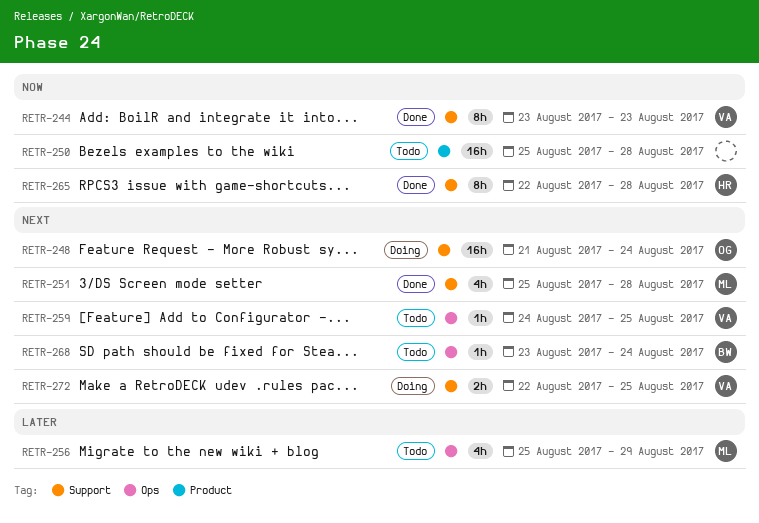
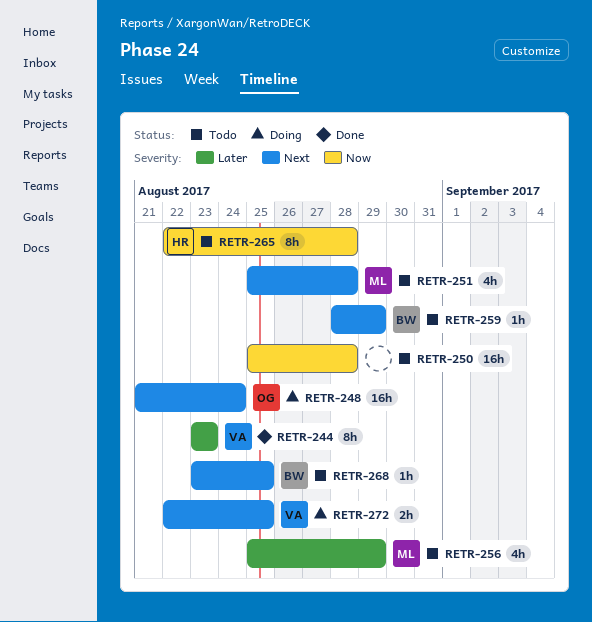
RETR-244, priority: Now -> Later
RETR-251, status: Done -> Todo
RETR-259, owner: VA -> BW
RETR-259, start: Aug 24 -> Aug 28
RETR-259, due: Aug 25 -> Aug 29
RETR-265, status: Done -> Todo
RETR-268, due: Aug 24 -> Aug 25

